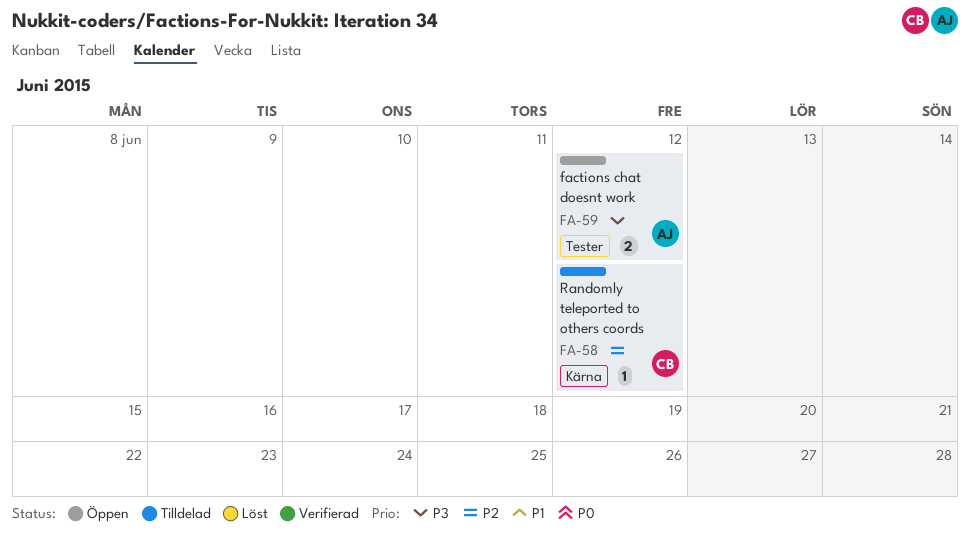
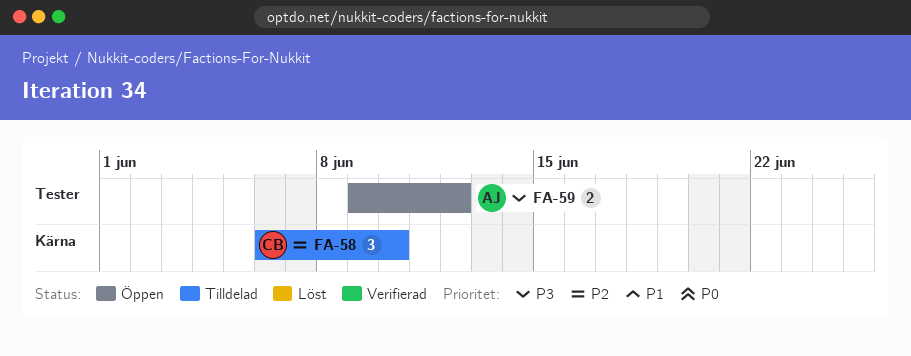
FA-58, estimate: 1 -> 3
FA-58, due: Jun 12 -> Jun 10

